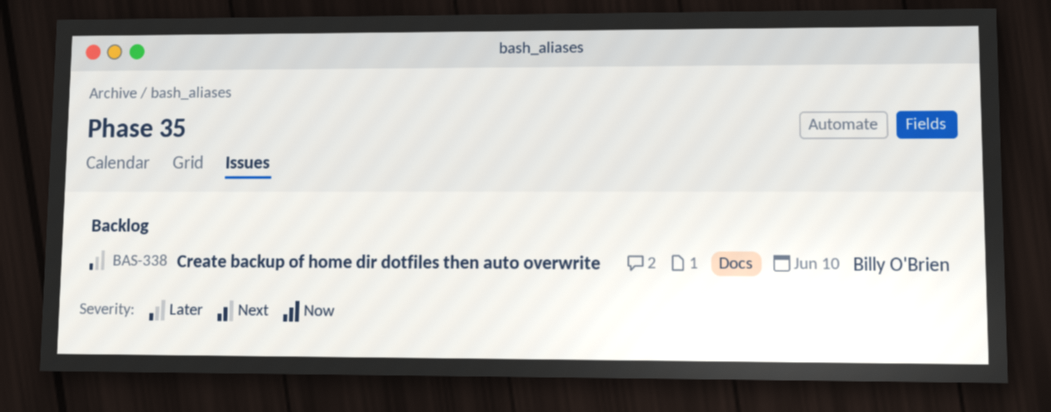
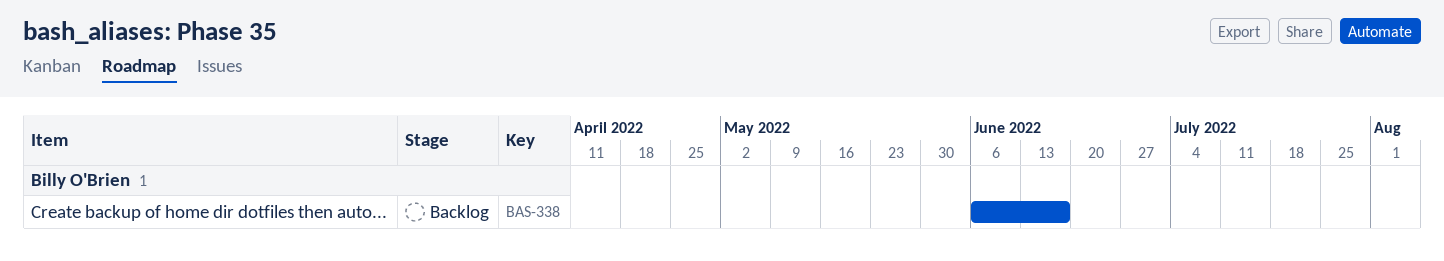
BAS-338, due: Jun 10 -> Jun 17

